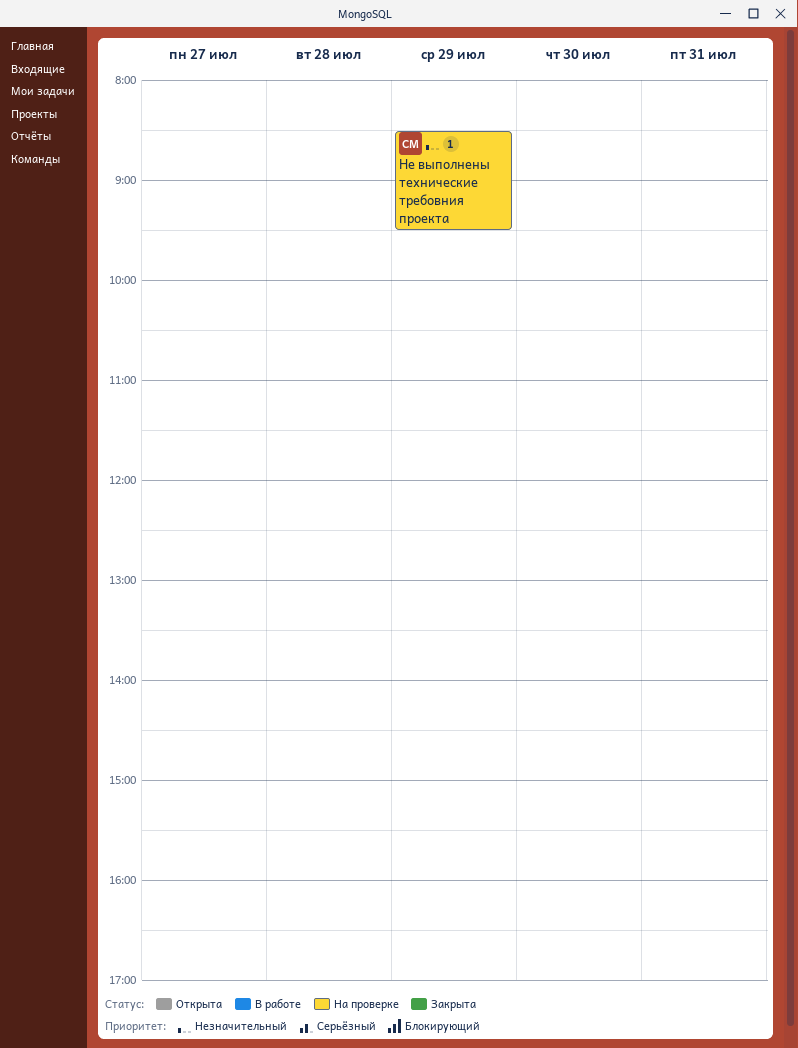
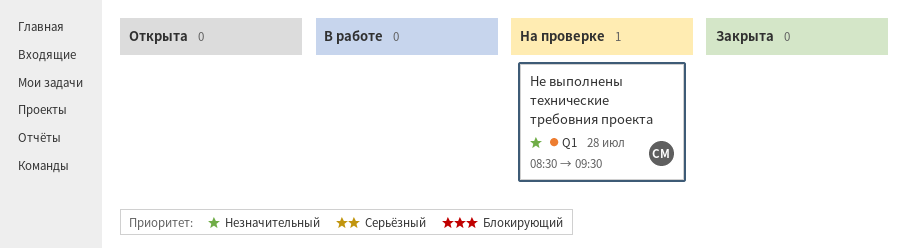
Не выполнены технические требовния проекта, day: Jul 29 -> Jul 28

